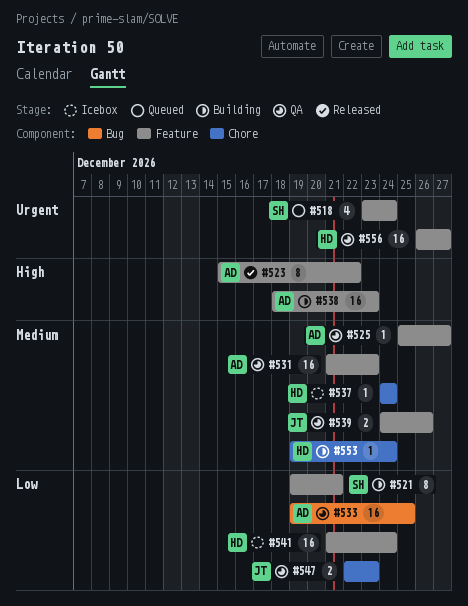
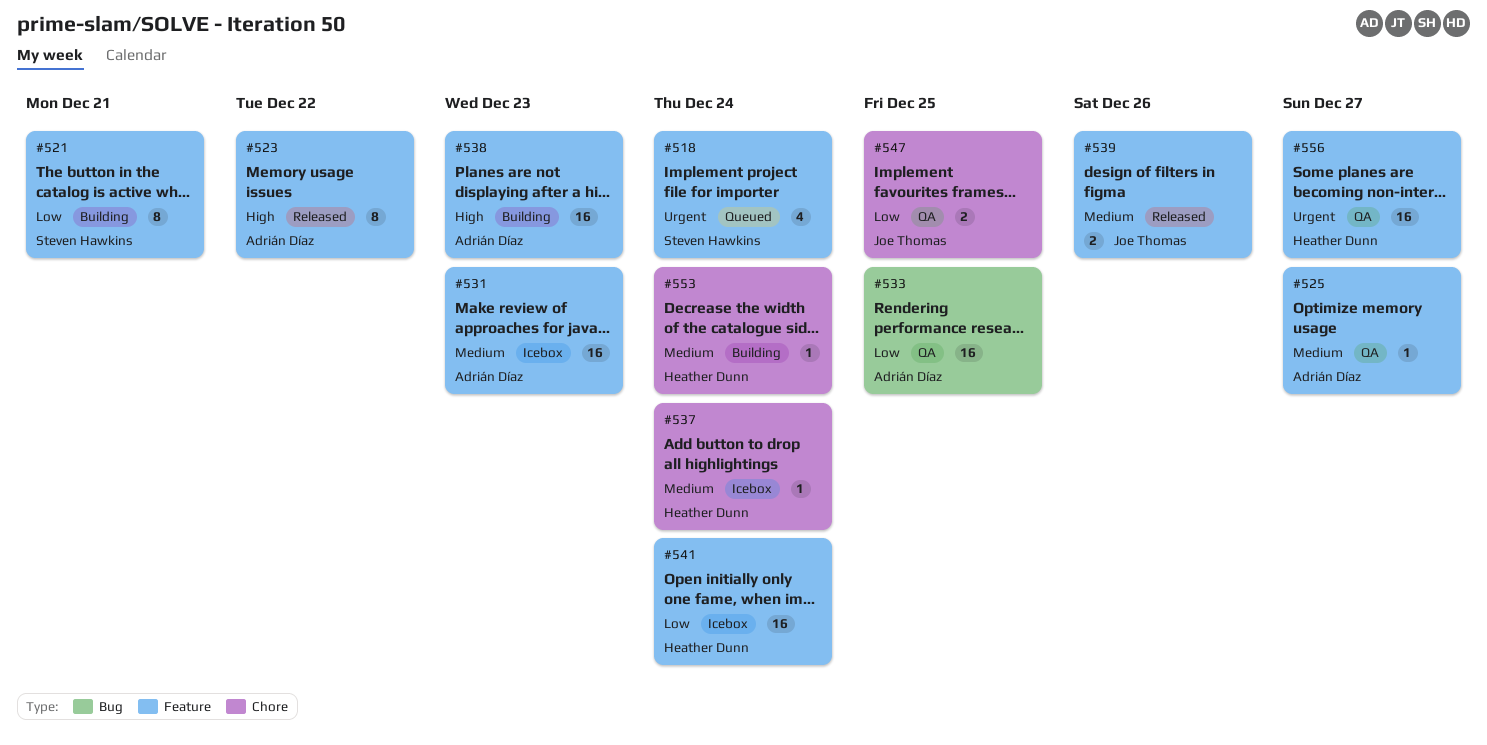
#531, status: QA -> Icebox
#539, status: QA -> Released
#547, due: Dec 23 -> Dec 25

